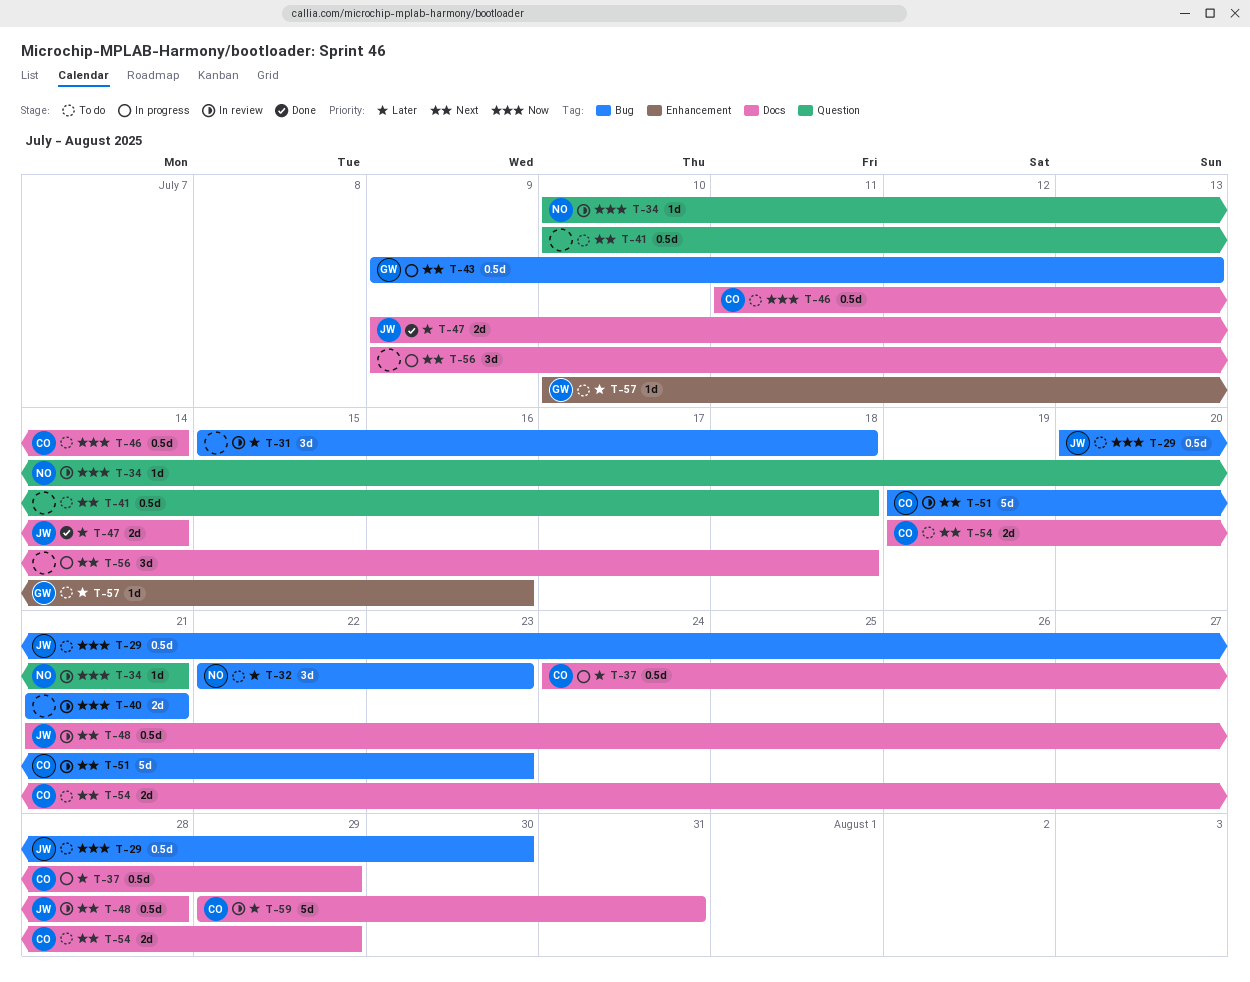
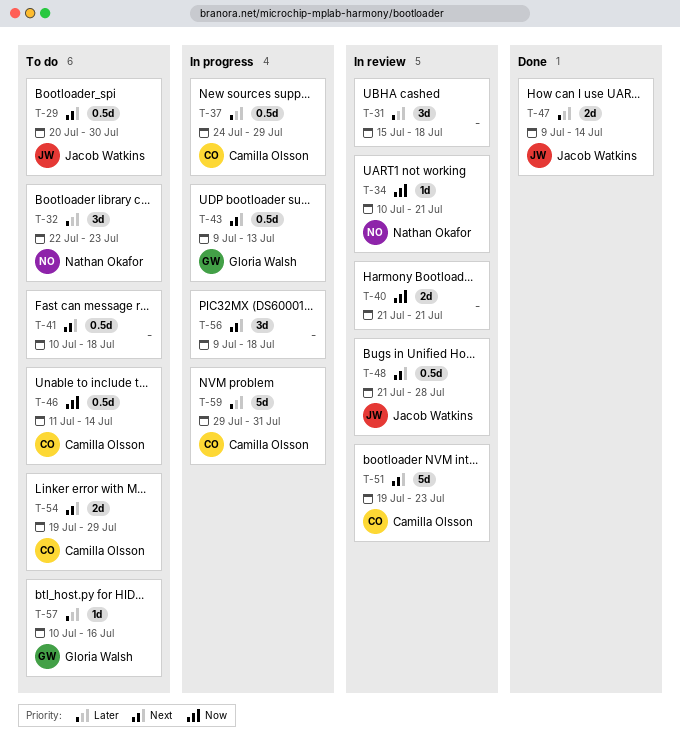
T-29, priority: Now -> Next
T-59, status: In review -> In progress

